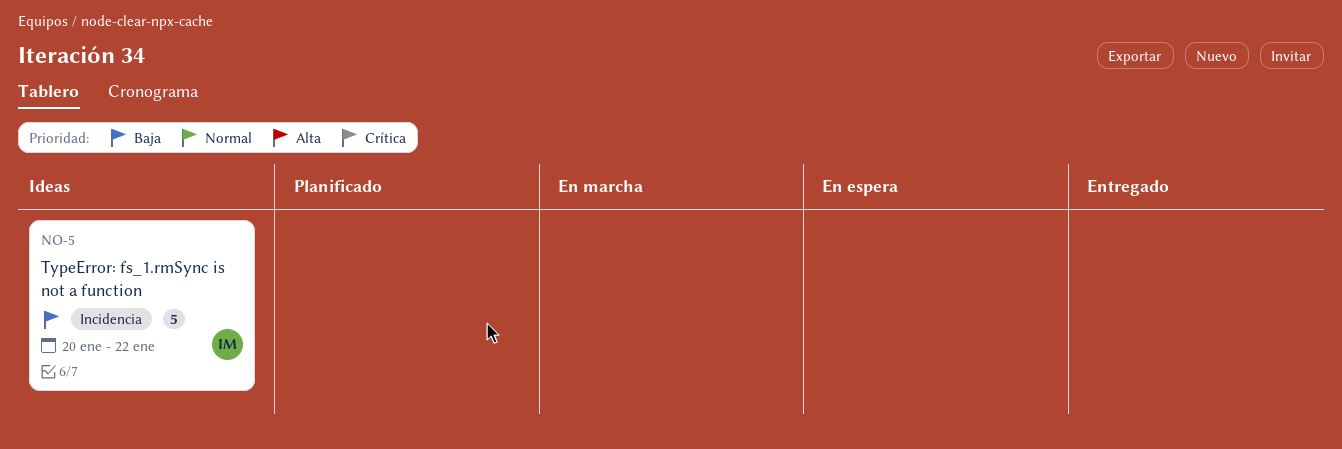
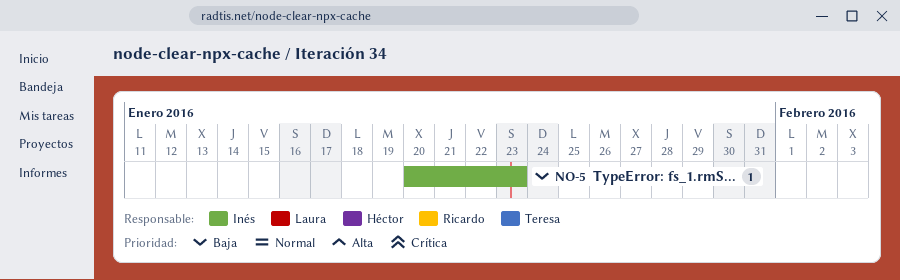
NO-5, estimate: 5 -> 1
NO-5, due: Jan 22 -> Jan 23

